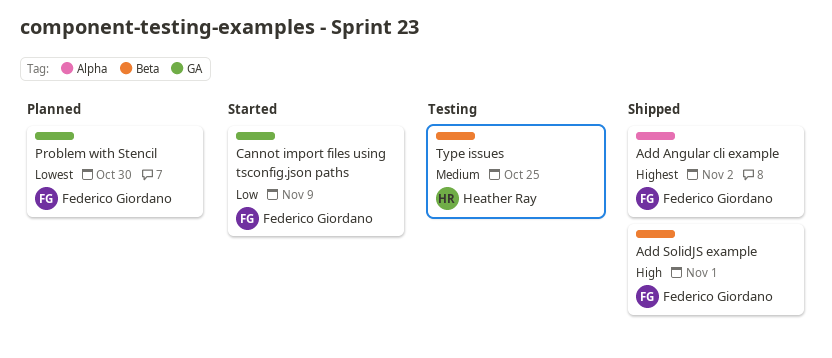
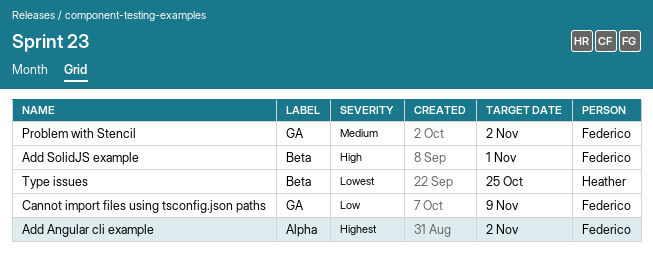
Problem with Stencil, priority: Lowest -> Medium
Problem with Stencil, due: Oct 30 -> Nov 2
Type issues, priority: Medium -> Lowest

